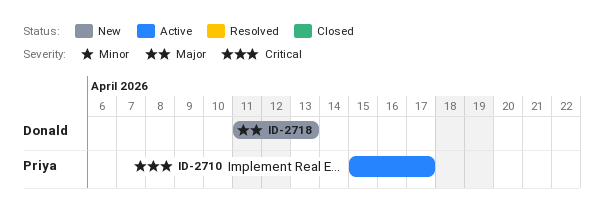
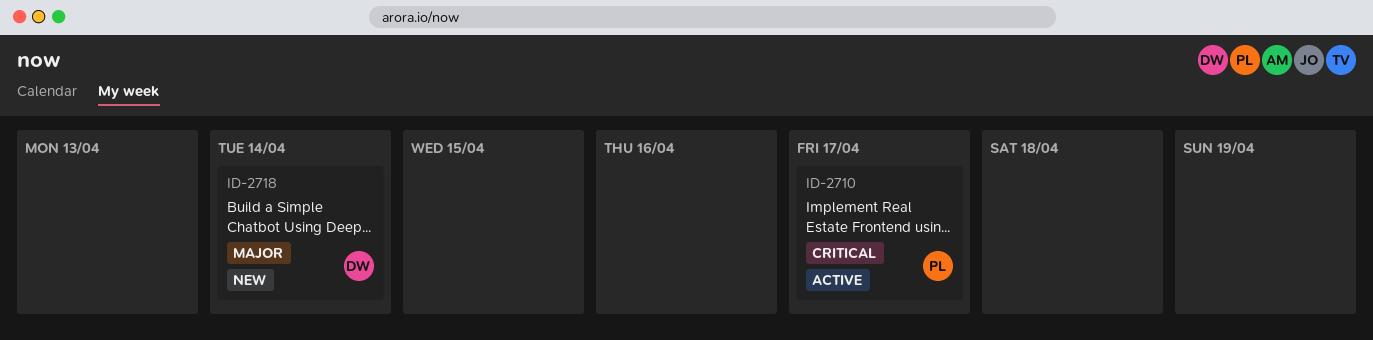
ID-2718, due: Apr 13 -> Apr 14

